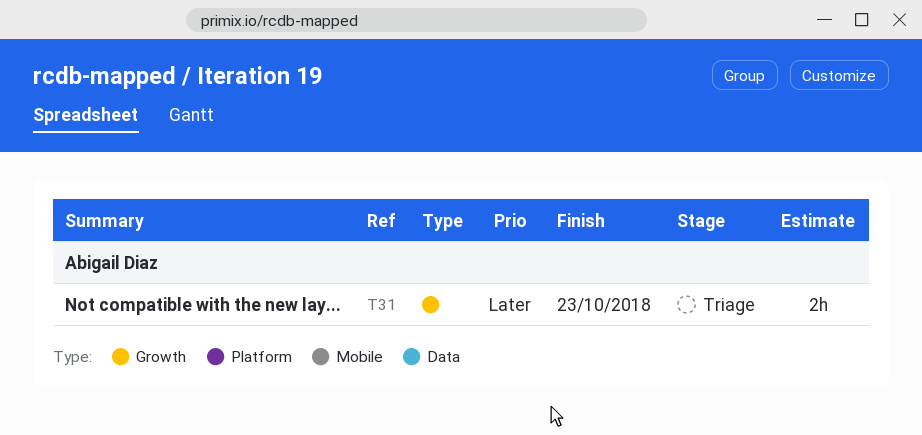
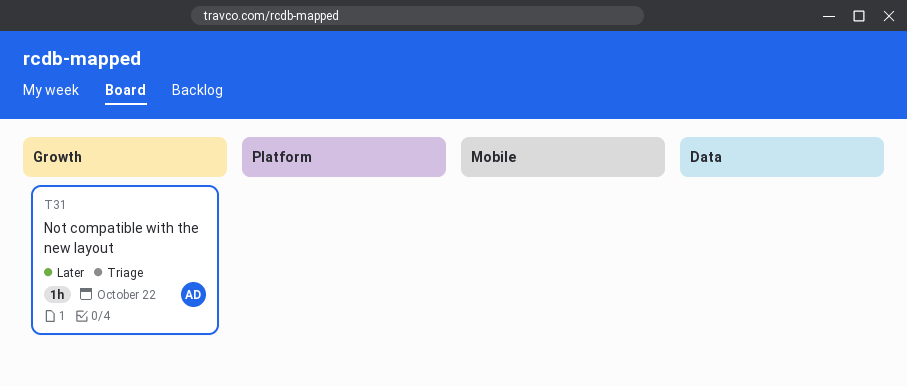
T31, estimate: 2h -> 1h
T31, due: Oct 23 -> Oct 22

